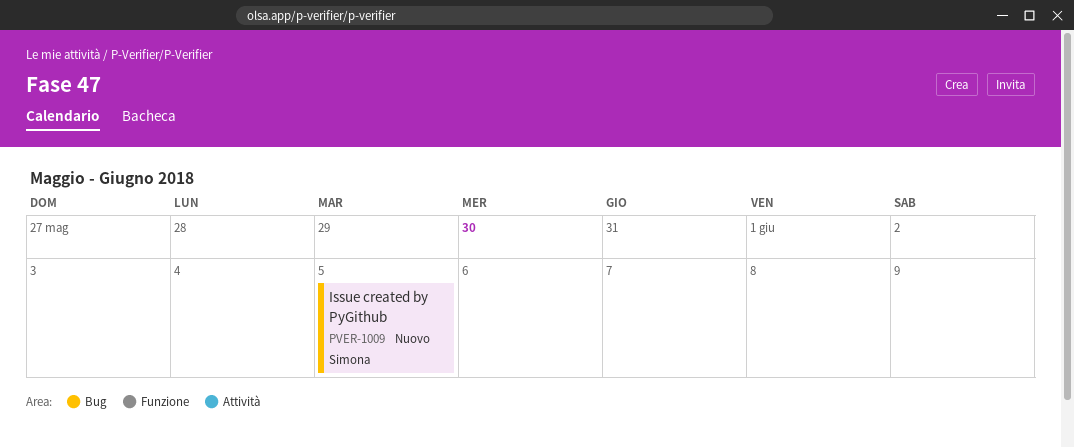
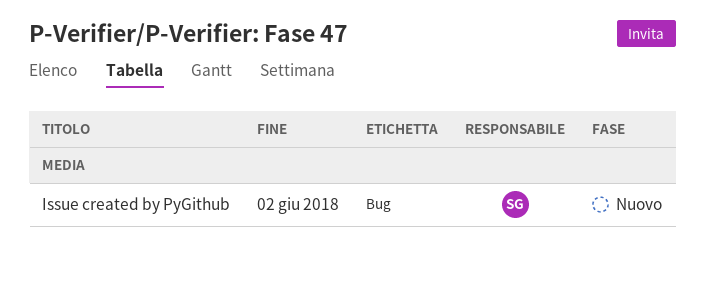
Issue created by PyGithub, due: Jun 5 -> Jun 2

